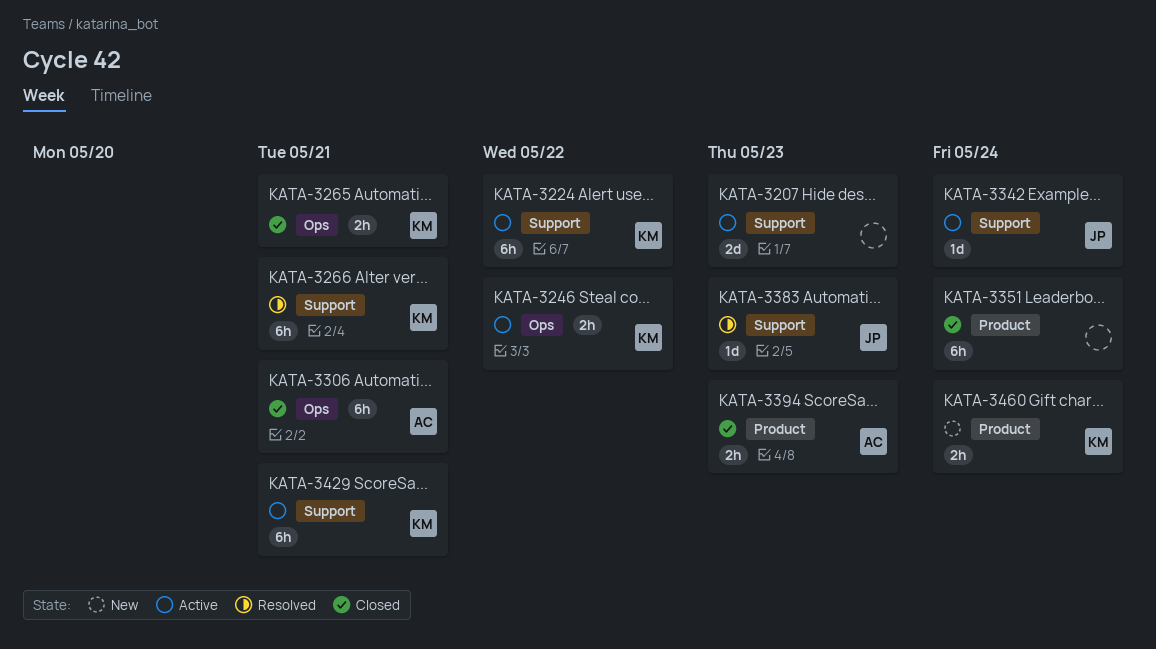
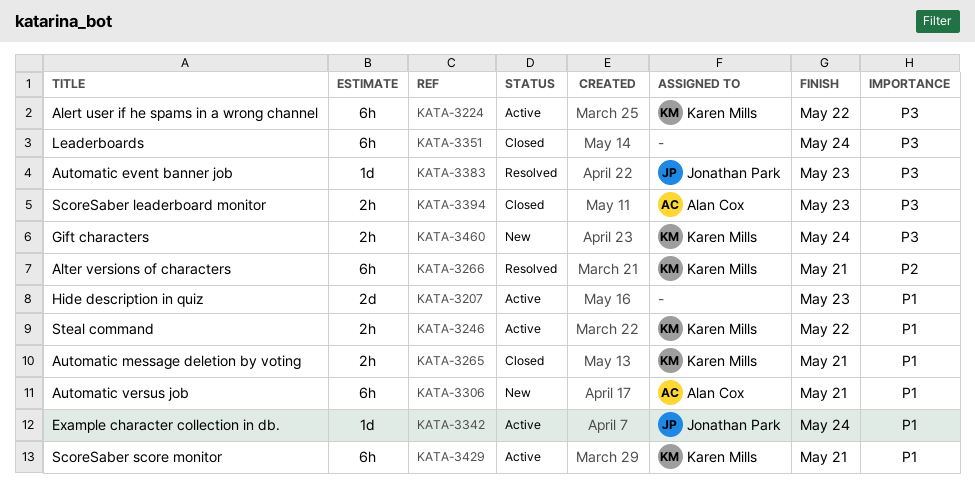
KATA-3306, status: Closed -> New

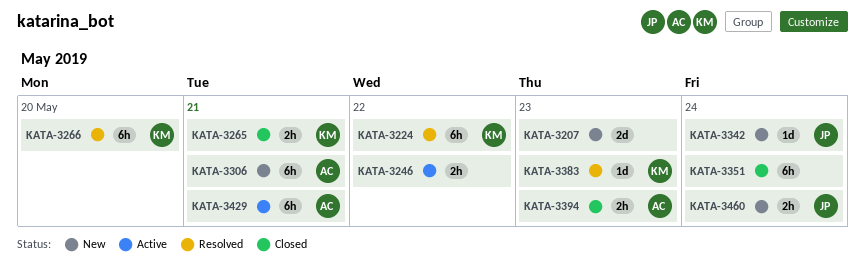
KATA-3207, status: Active -> New
KATA-3224, status: Active -> Resolved
KATA-3246, owner: Karen Mills -> none
KATA-3266, due: May 21 -> May 20
KATA-3342, status: Active -> New
KATA-3383, owner: Jonathan Park -> Karen Mills
KATA-3429, owner: Karen Mills -> Alan Cox
KATA-3460, owner: Karen Mills -> Jonathan Park

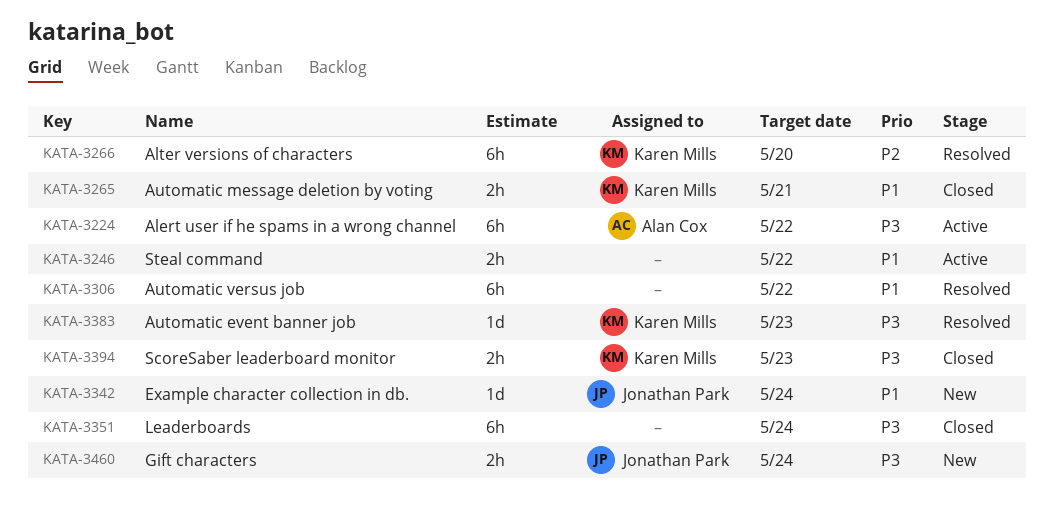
KATA-3207: present -> none
KATA-3224, status: Resolved -> Active
KATA-3224, owner: Karen Mills -> Alan Cox
KATA-3306, status: New -> Resolved
KATA-3306, owner: Alan Cox -> none
KATA-3306, due: May 21 -> May 22
KATA-3394, owner: Alan Cox -> Karen Mills
KATA-3429: present -> none

